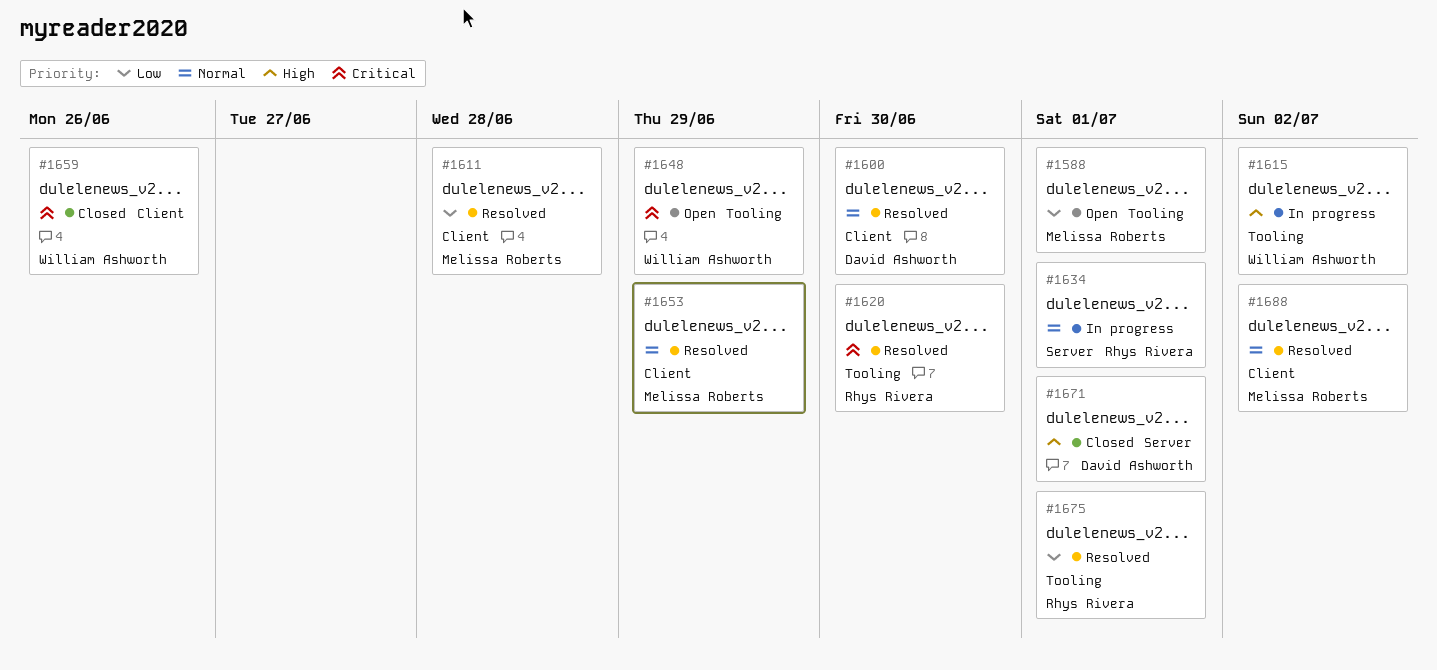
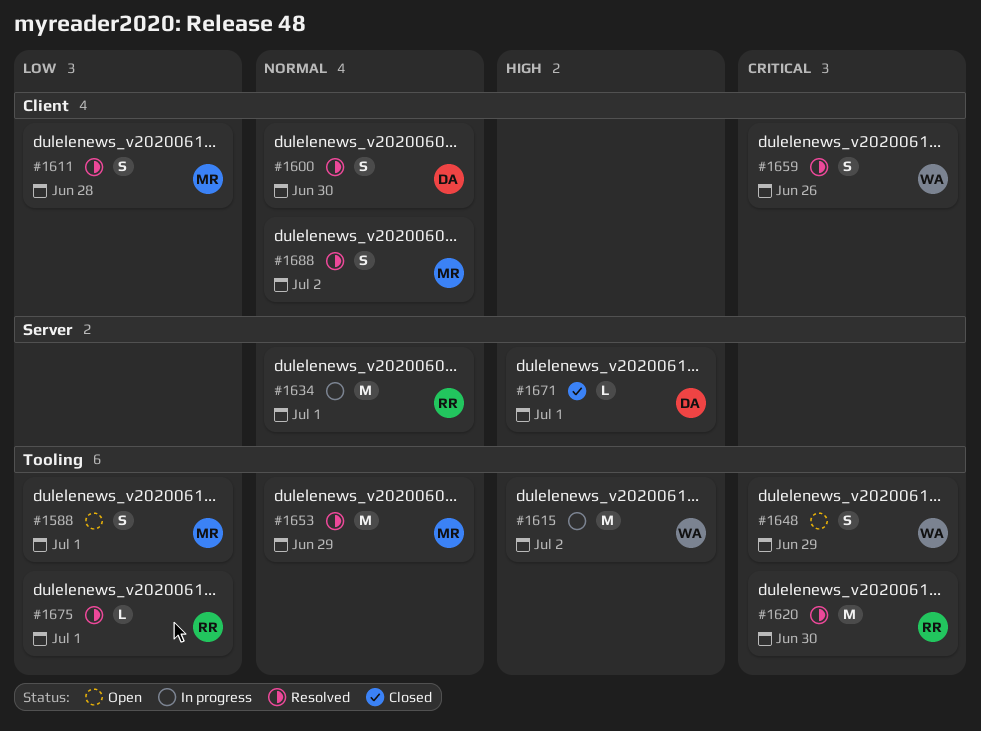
#1653, label: Client -> Tooling
#1659, status: Closed -> Resolved

